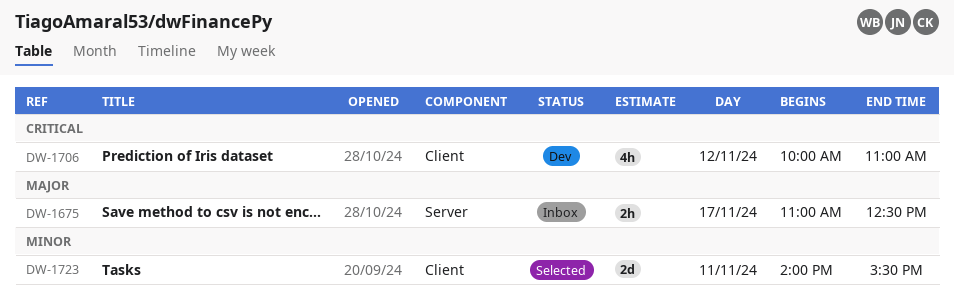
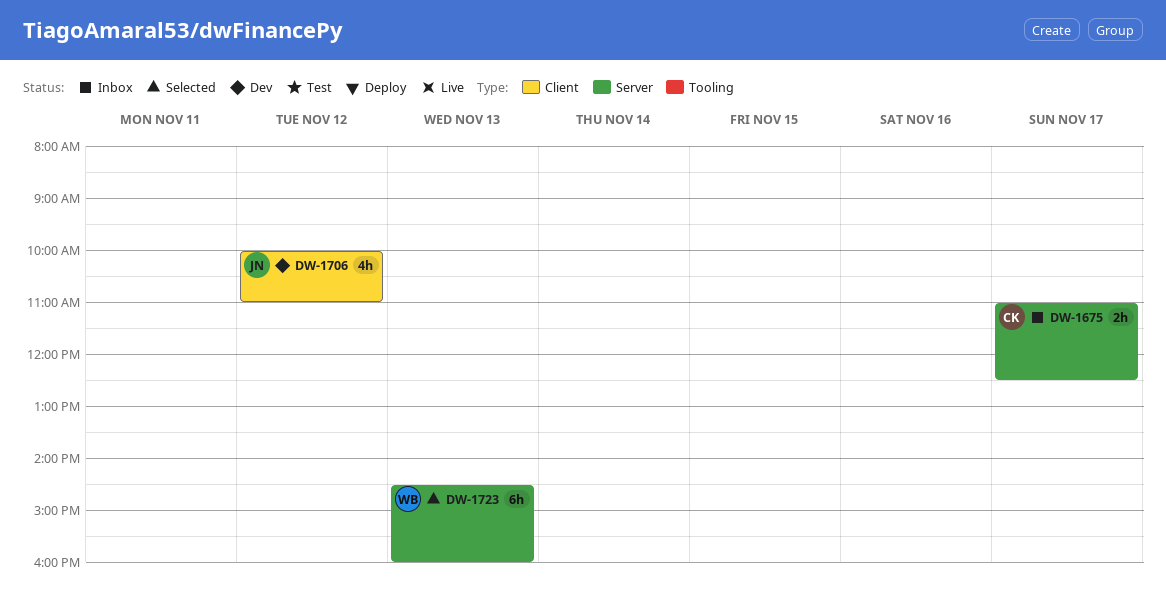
DW-1723, label: Client -> Server
DW-1723, estimate: 2d -> 6h
DW-1723, day: Nov 11 -> Nov 13
DW-1723, begins: 14:00 -> 14:30
DW-1723, ends: 15:30 -> 16:00

